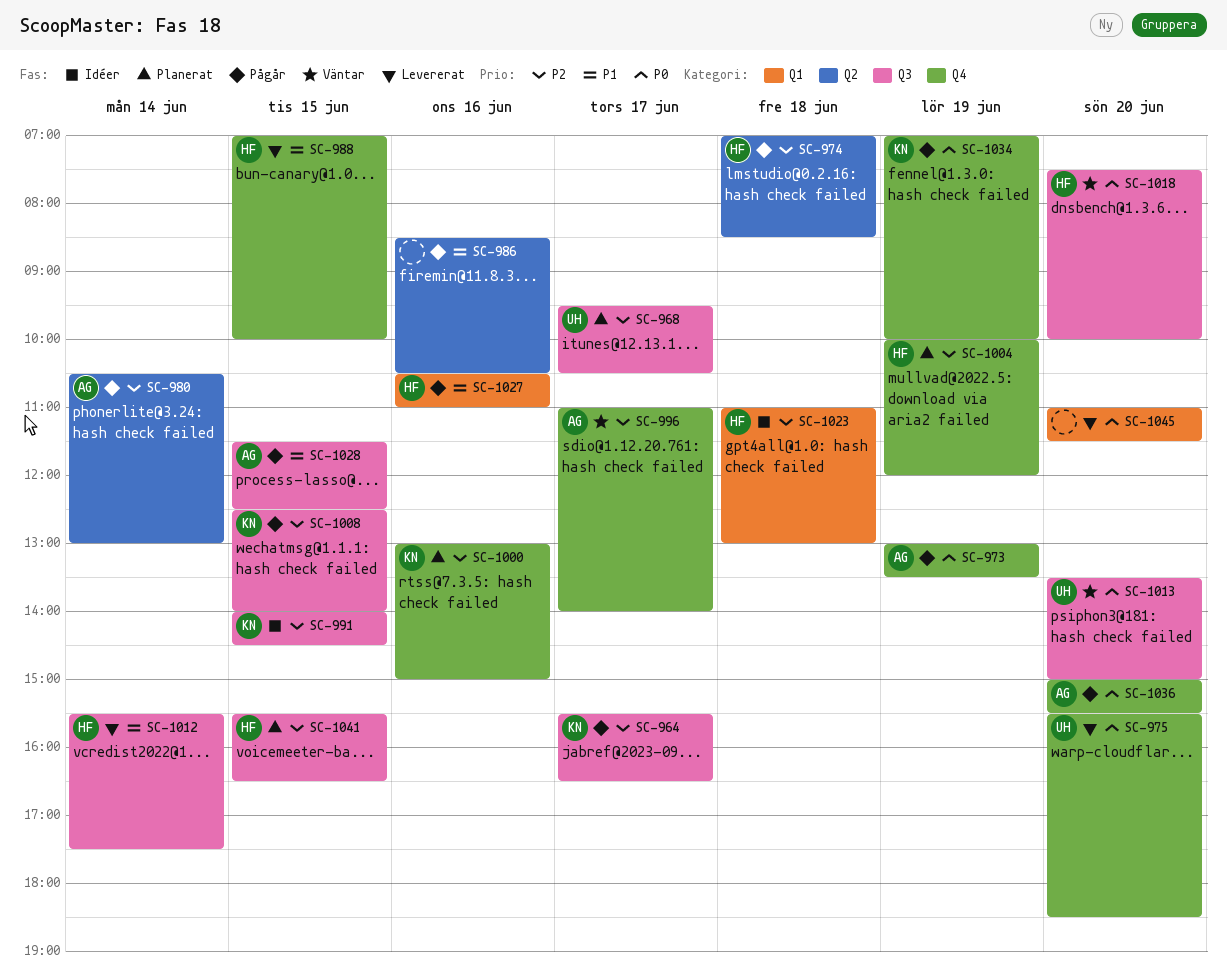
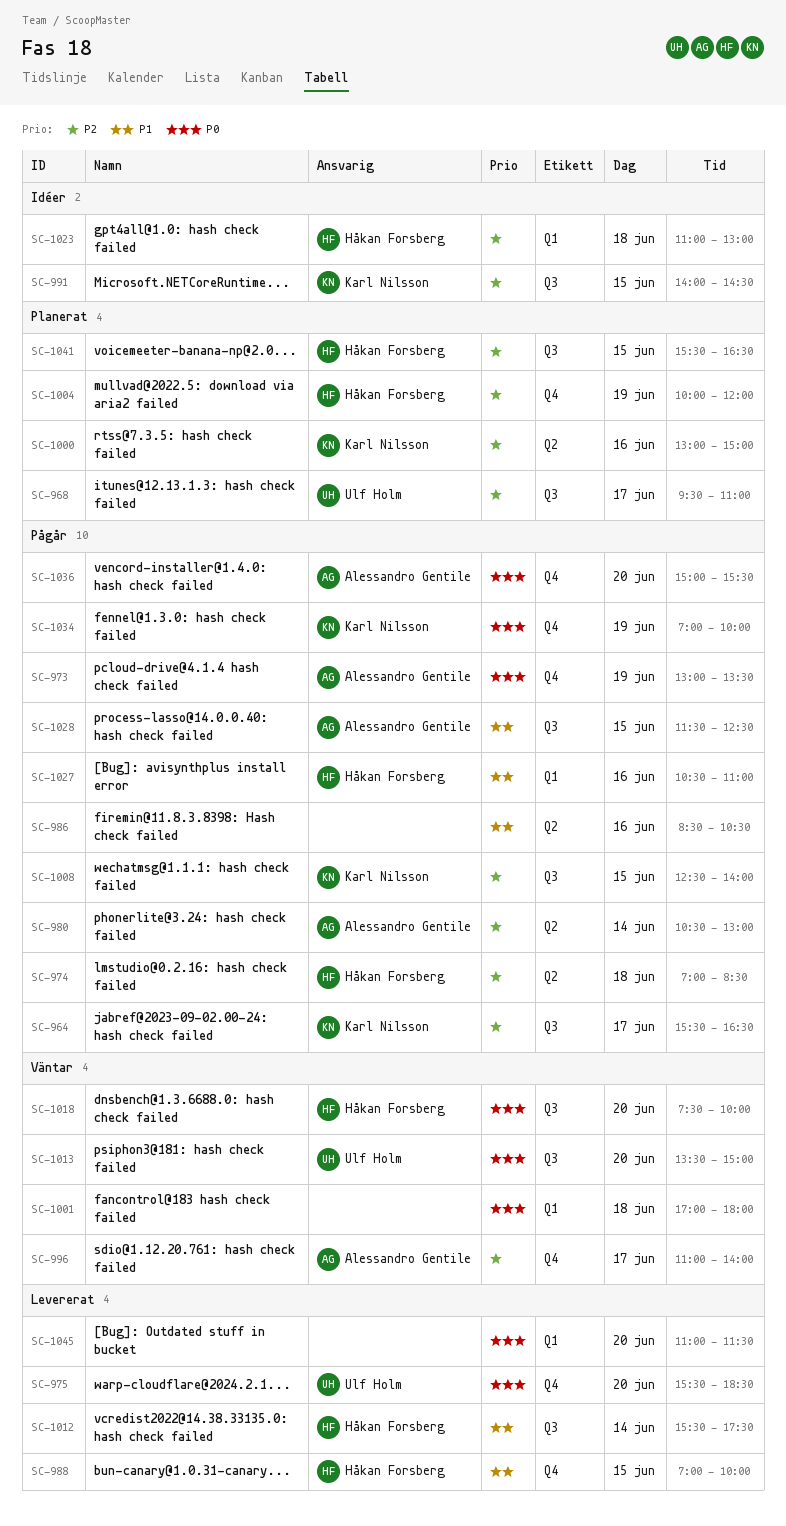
SC-968, ends: 10:30 -> 11:00
SC-1000, label: Q4 -> Q2
SC-1001: none -> present

